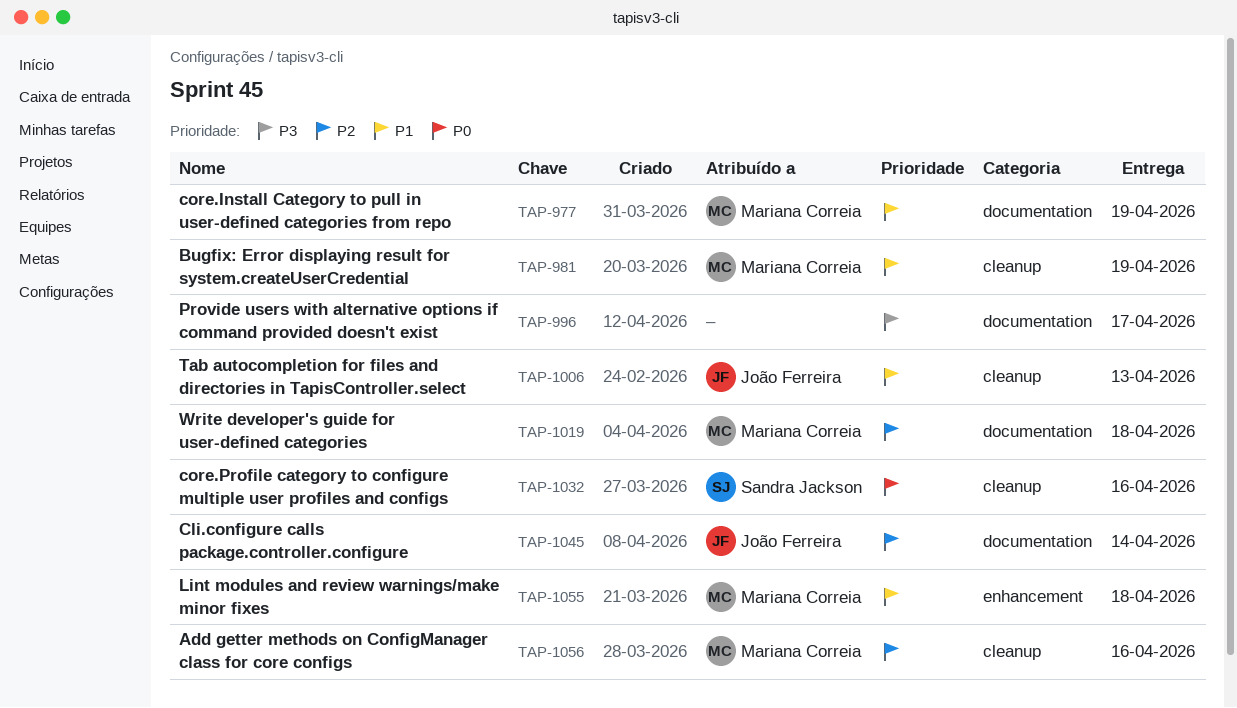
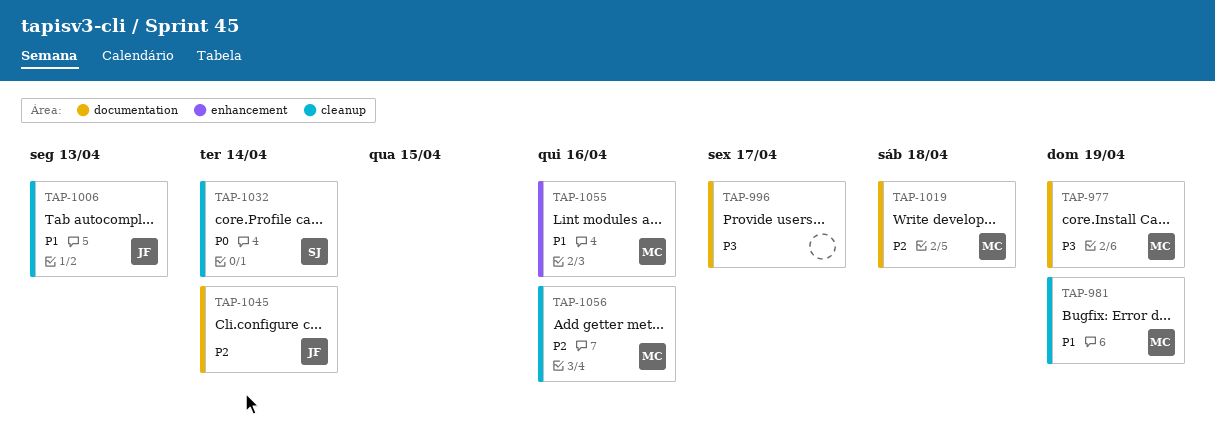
TAP-977, priority: P1 -> P3
TAP-1032, due: Apr 16 -> Apr 14
TAP-1055, due: Apr 18 -> Apr 16

